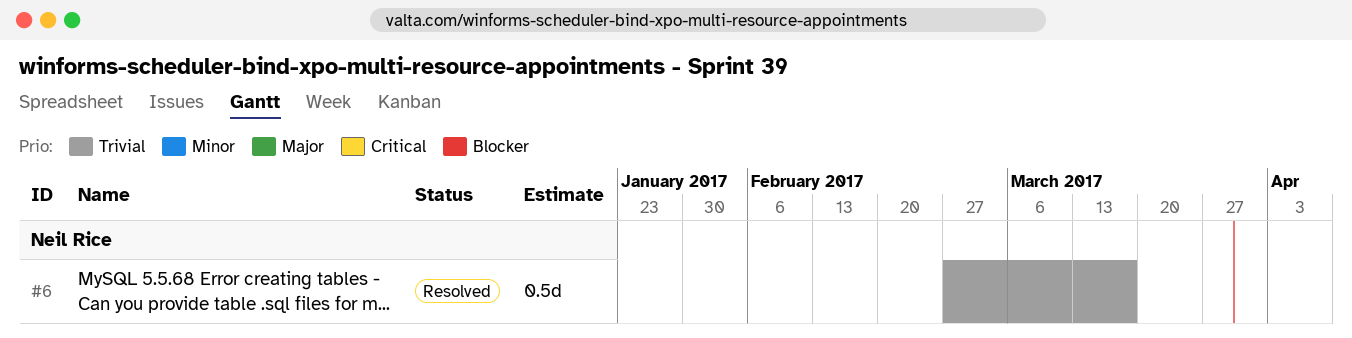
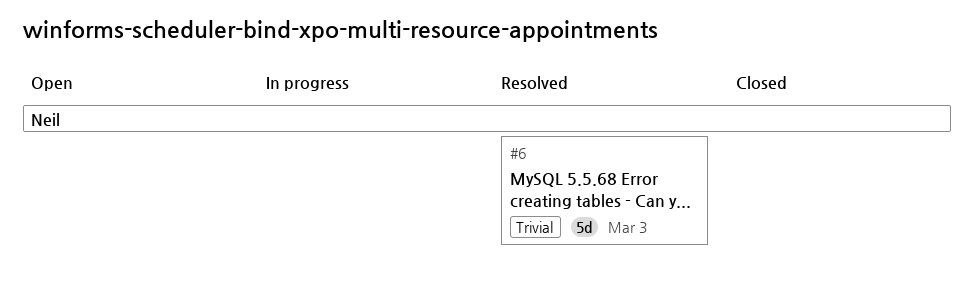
#6, estimate: 0.5d -> 5d
#6, due: Mar 17 -> Mar 3

